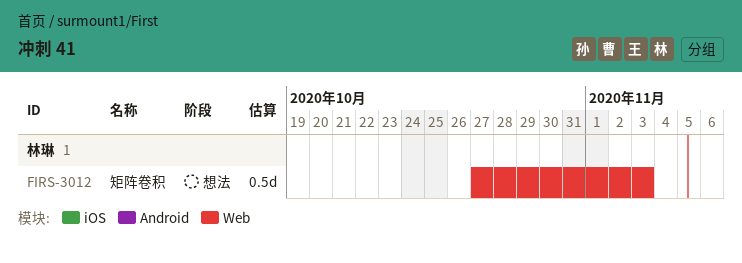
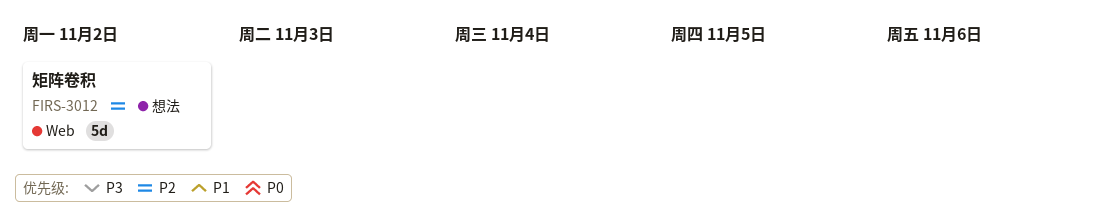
FIRS-3012, estimate: 0.5d -> 5d
FIRS-3012, due: Nov 3 -> Nov 2

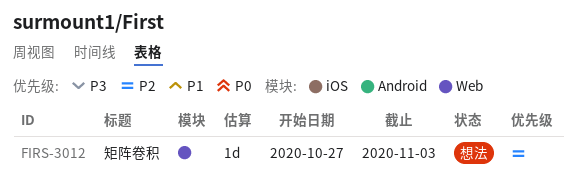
FIRS-3012, estimate: 5d -> 1d
FIRS-3012, due: Nov 2 -> Nov 3

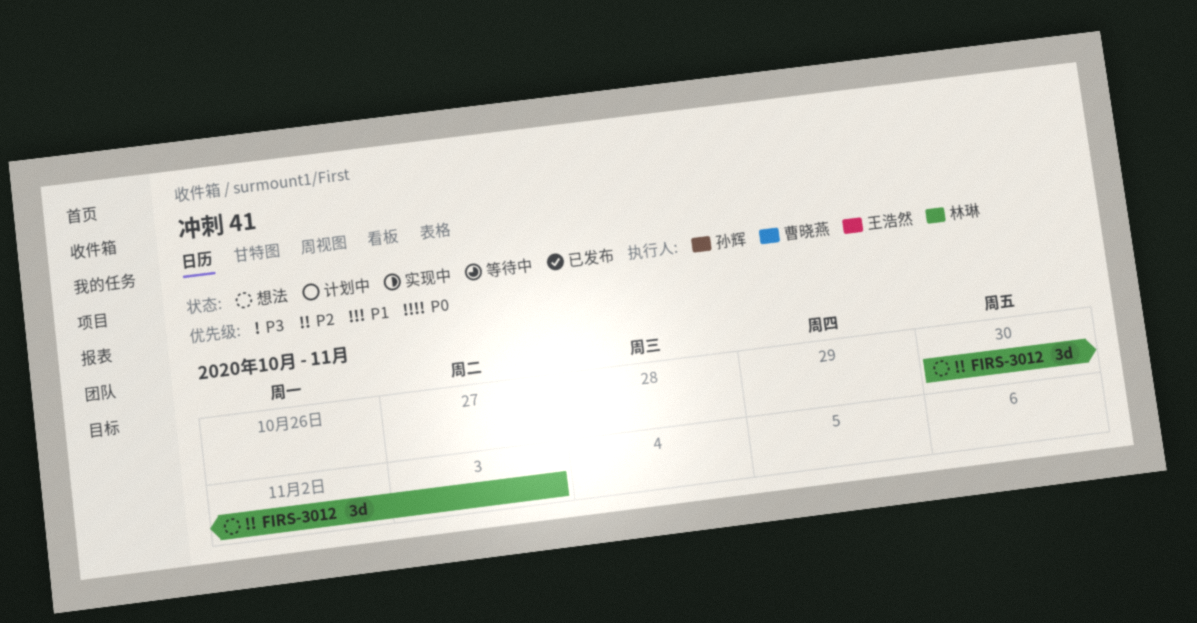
FIRS-3012, estimate: 1d -> 3d
FIRS-3012, start: Oct 27 -> Oct 30

